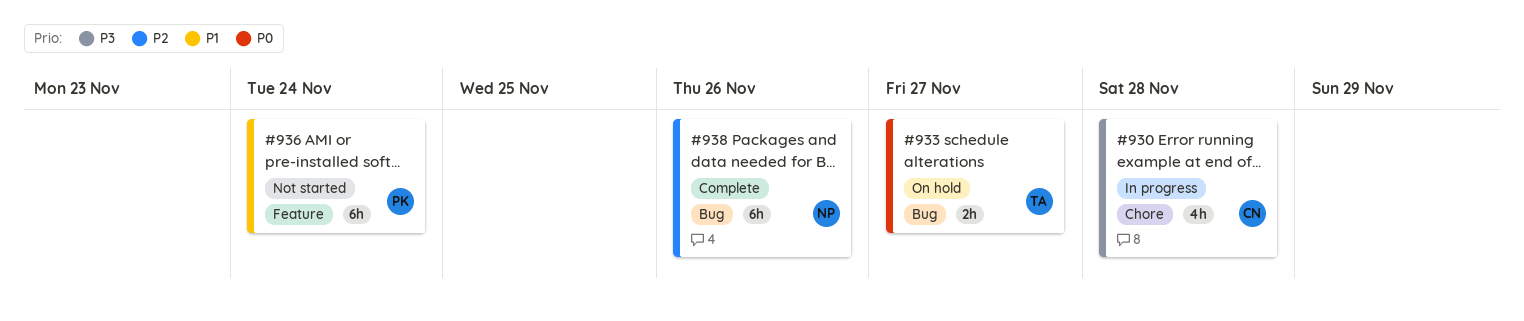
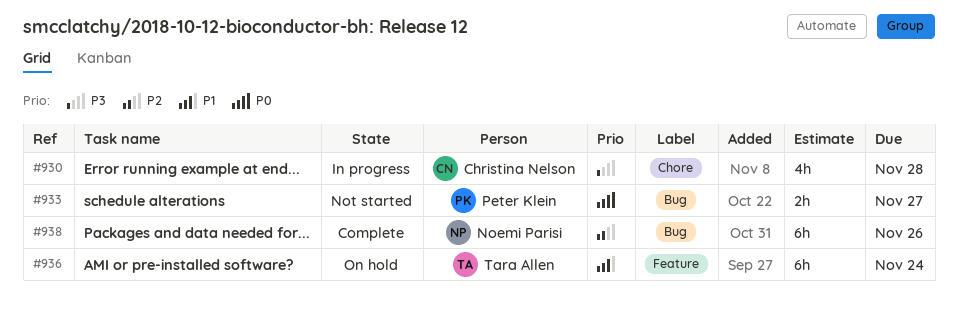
#933, status: On hold -> Not started
#933, owner: Tara Allen -> Peter Klein
#936, status: Not started -> On hold
#936, owner: Peter Klein -> Tara Allen

